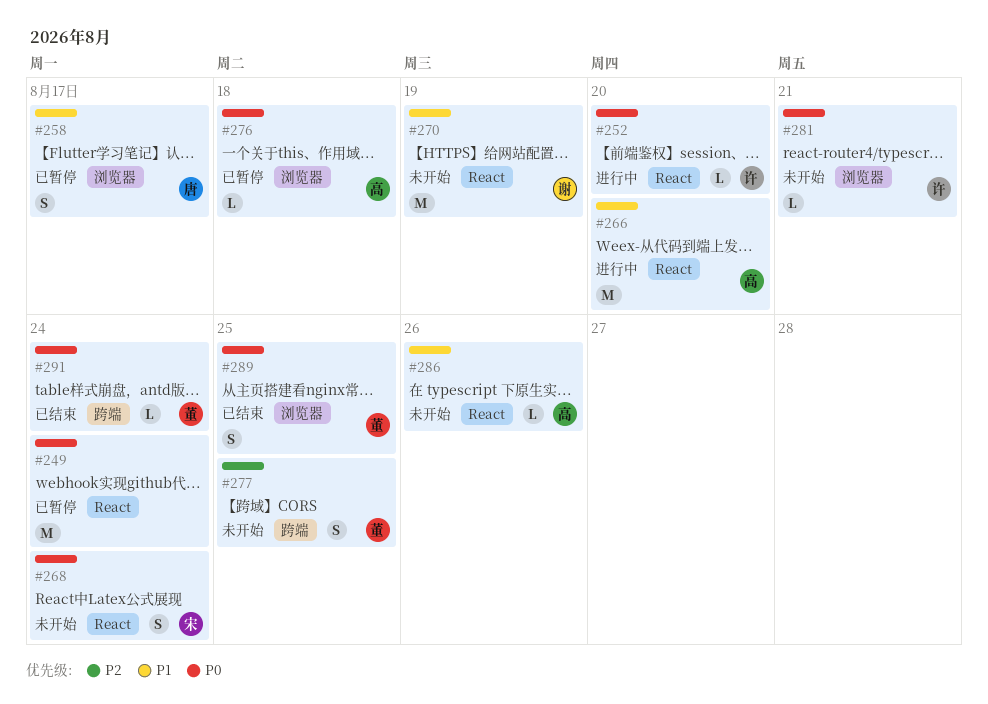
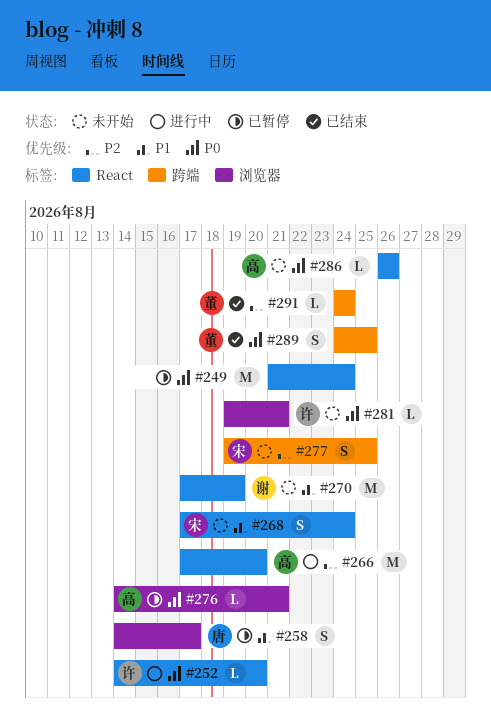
#266, priority: P1 -> P2
#268, priority: P0 -> P1
#276, due: Aug 18 -> Aug 21
#277, owner: 董 -> 宋
#286, priority: P1 -> P0
#289, label: 浏览器 -> 跨端
#291, priority: P0 -> P2

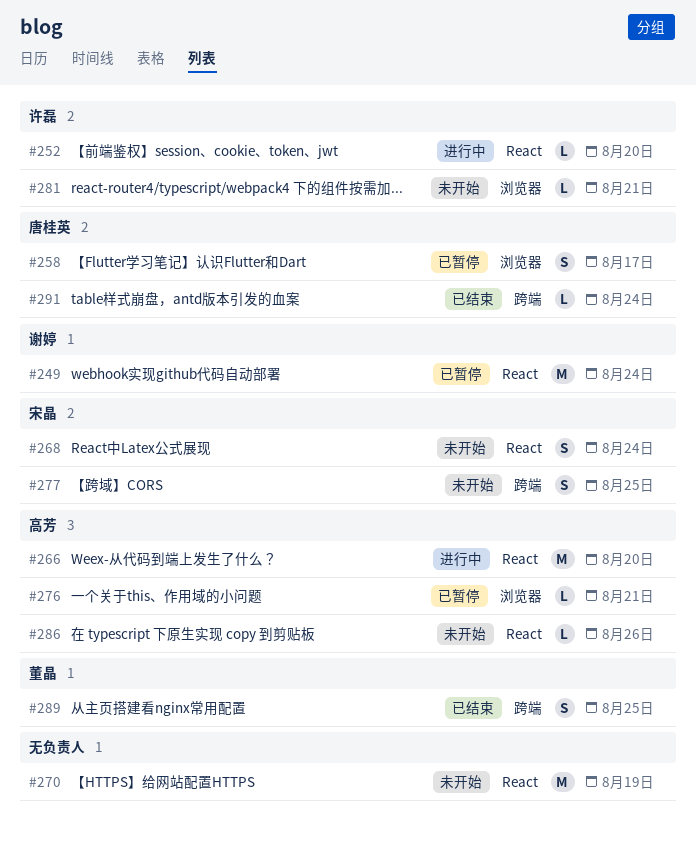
#249, owner: none -> 谢婷
#270, owner: 谢婷 -> none
#291, owner: 董晶 -> 唐桂英

